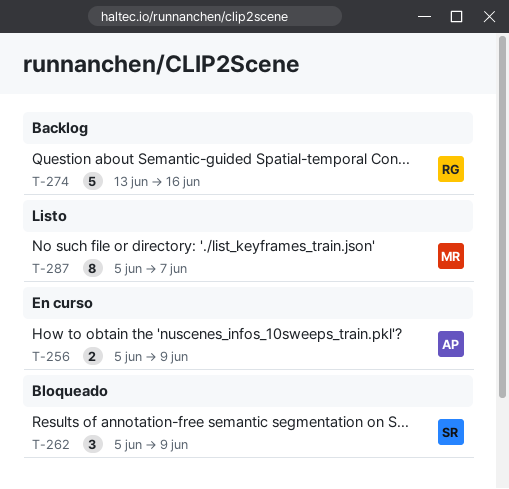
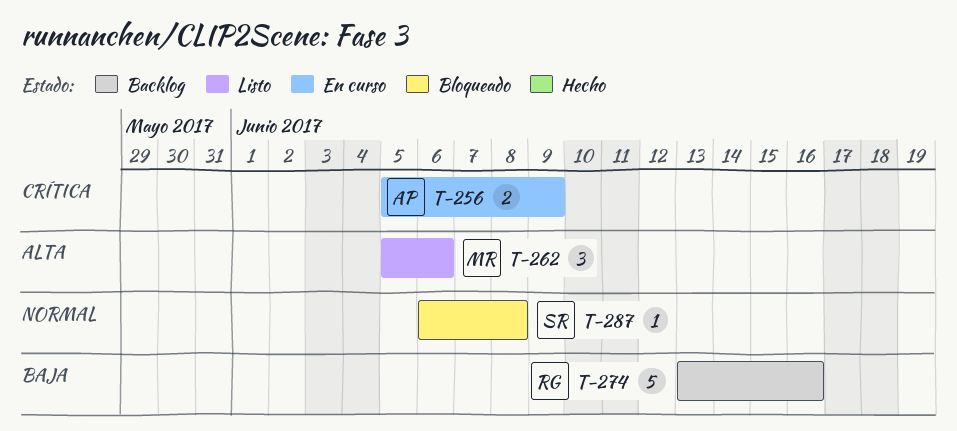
T-262, status: Bloqueado -> Listo
T-262, owner: SR -> MR
T-262, due: Jun 9 -> Jun 6
T-287, status: Listo -> Bloqueado
T-287, owner: MR -> SR
T-287, estimate: 8 -> 1
T-287, start: Jun 5 -> Jun 6
T-287, due: Jun 7 -> Jun 8

